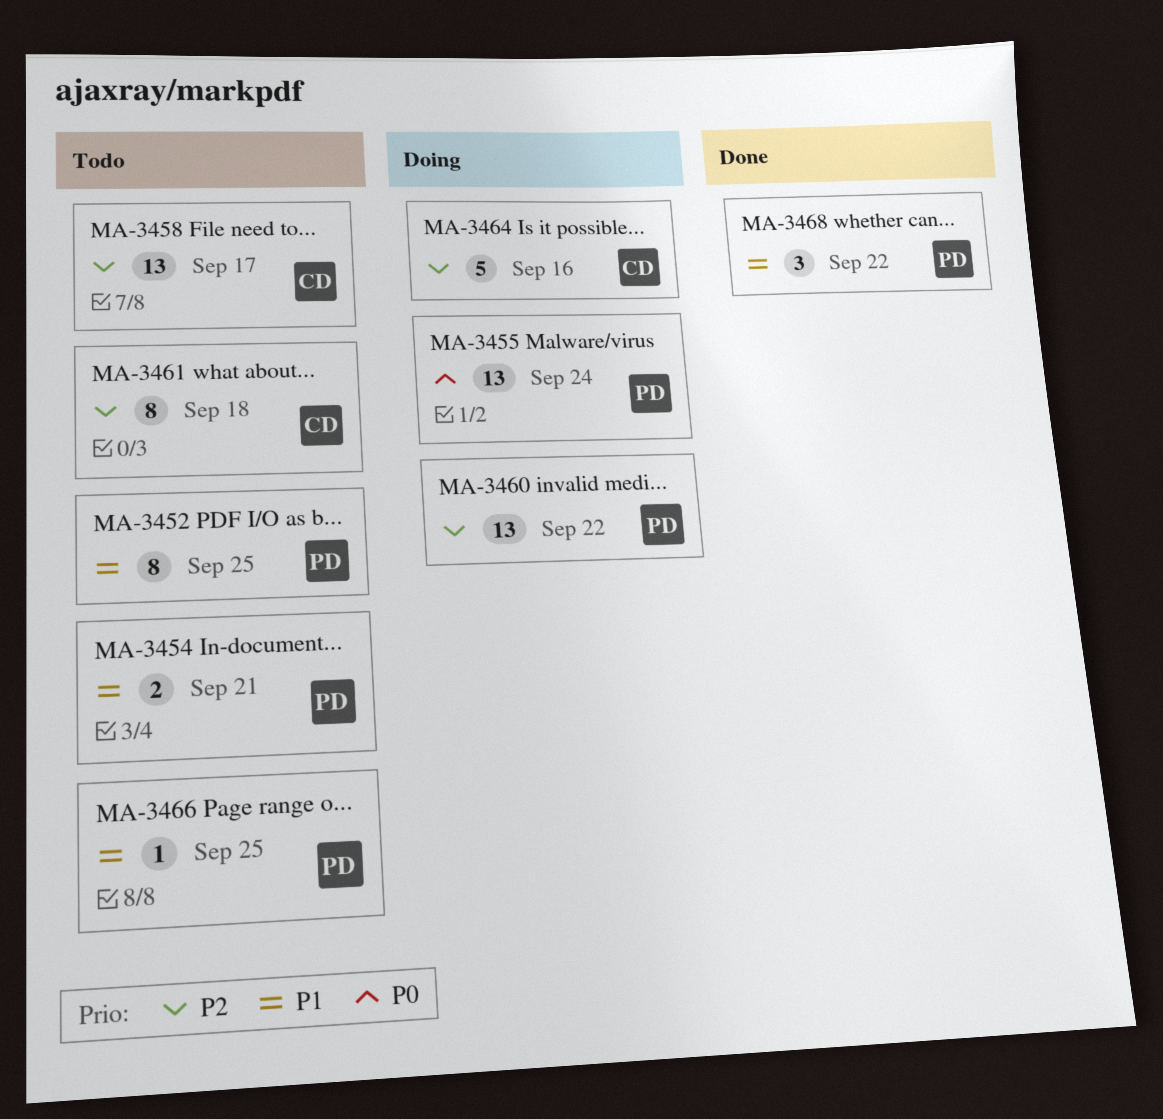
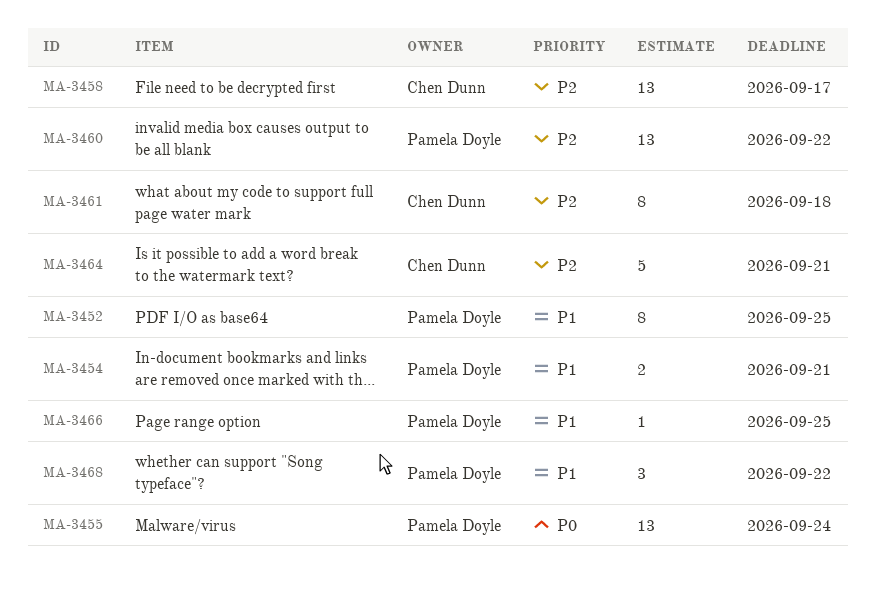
MA-3464, due: Sep 16 -> Sep 21

